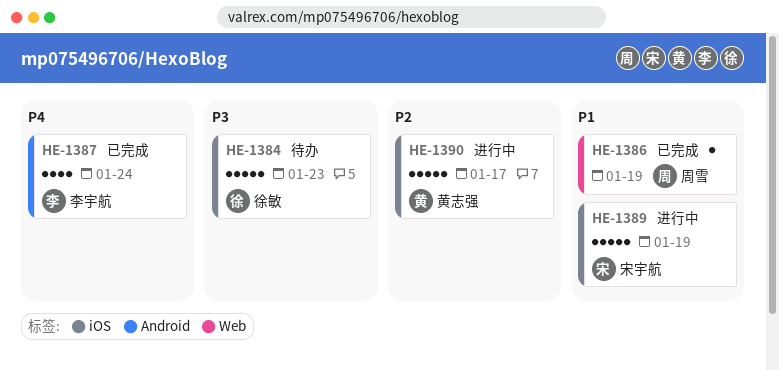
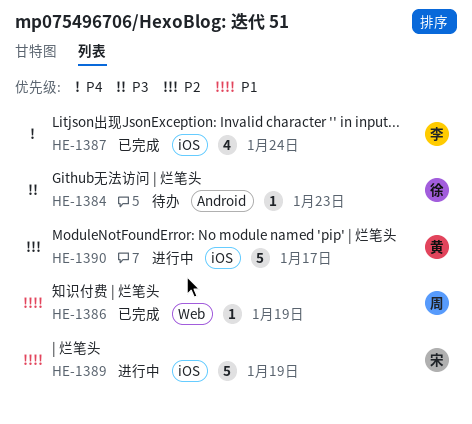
HE-1384, label: iOS -> Android
HE-1384, estimate: 5 -> 1
HE-1387, label: Android -> iOS

